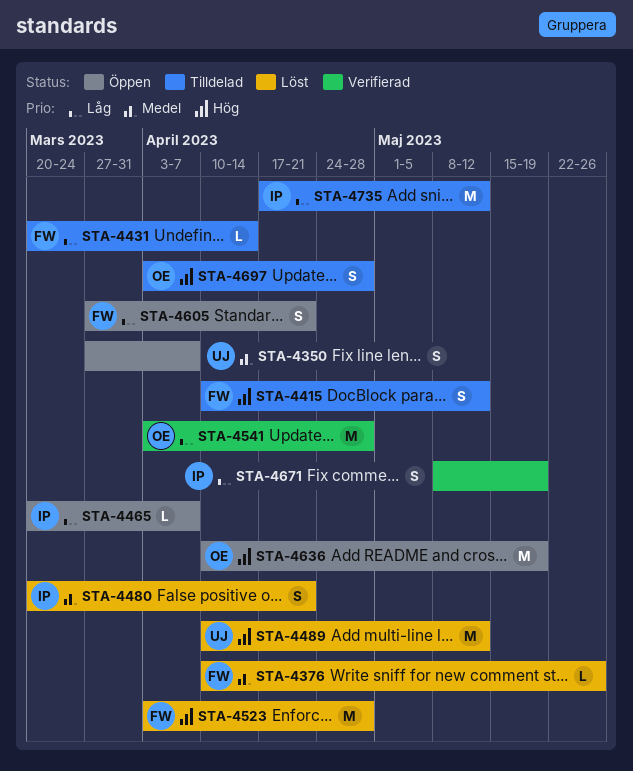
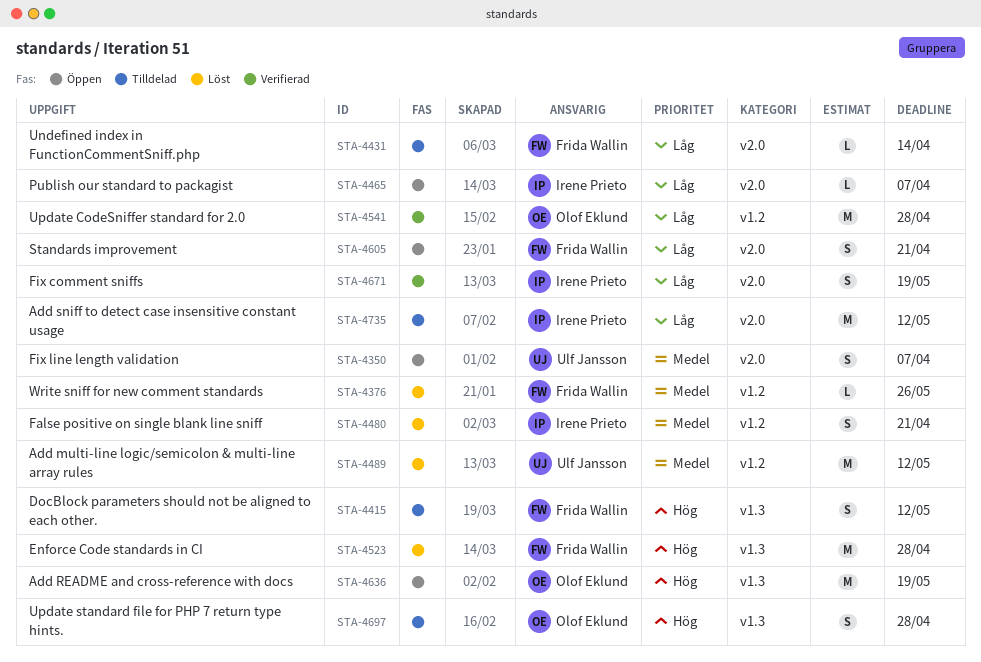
STA-4489, priority: Hög -> Medel

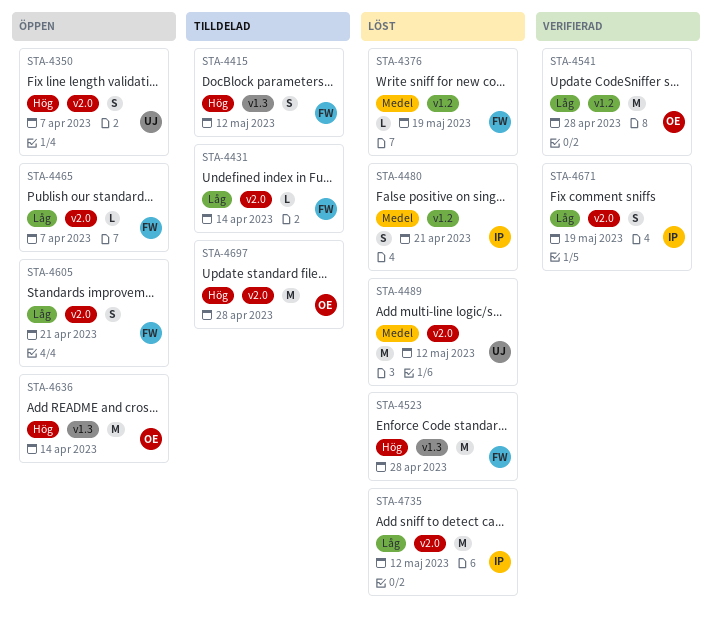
STA-4350, priority: Medel -> Hög
STA-4376, due: May 26 -> May 19
STA-4465, owner: Irene Prieto -> Frida Wallin
STA-4489, label: v1.2 -> v2.0
STA-4636, due: May 19 -> Apr 14
STA-4697, label: v1.3 -> v2.0
STA-4697, estimate: S -> M
STA-4735, status: Tilldelad -> Löst

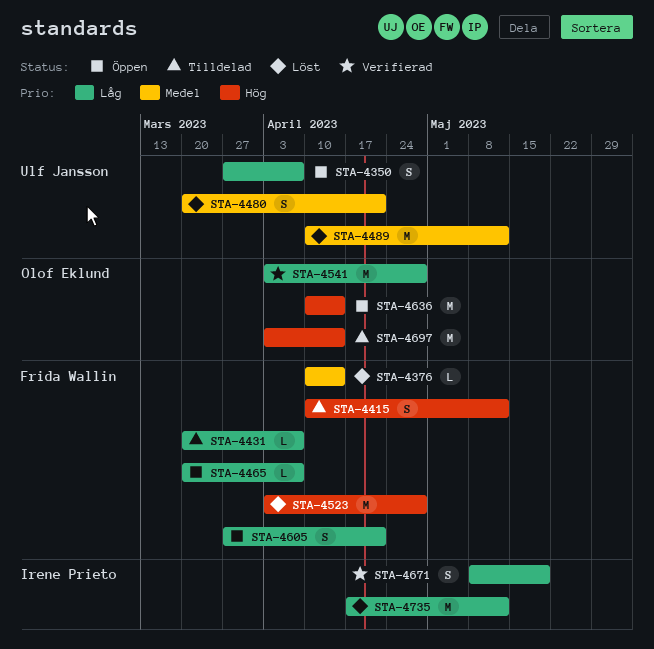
STA-4350, priority: Hög -> Låg
STA-4376, due: May 19 -> Apr 14
STA-4431, due: Apr 14 -> Apr 7
STA-4480, owner: Irene Prieto -> Ulf Jansson
STA-4697, due: Apr 28 -> Apr 14

